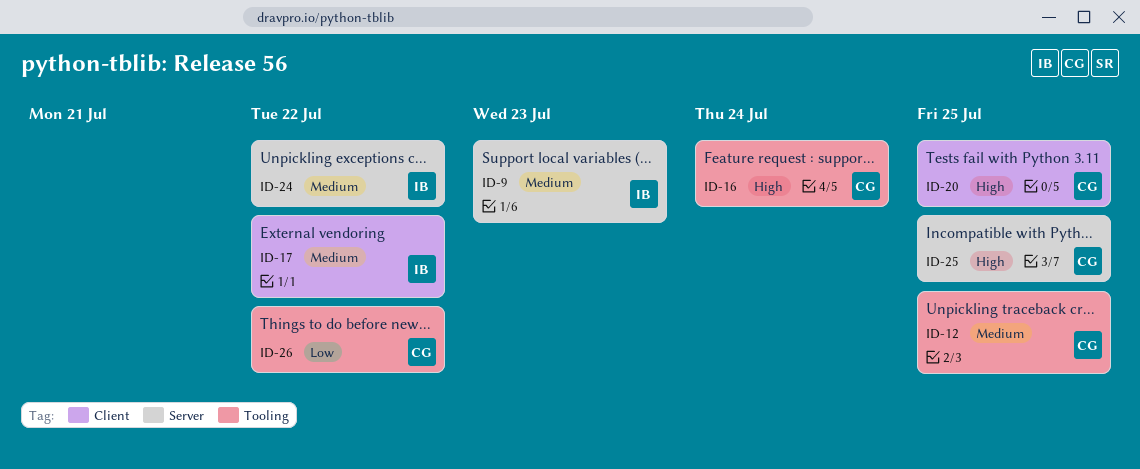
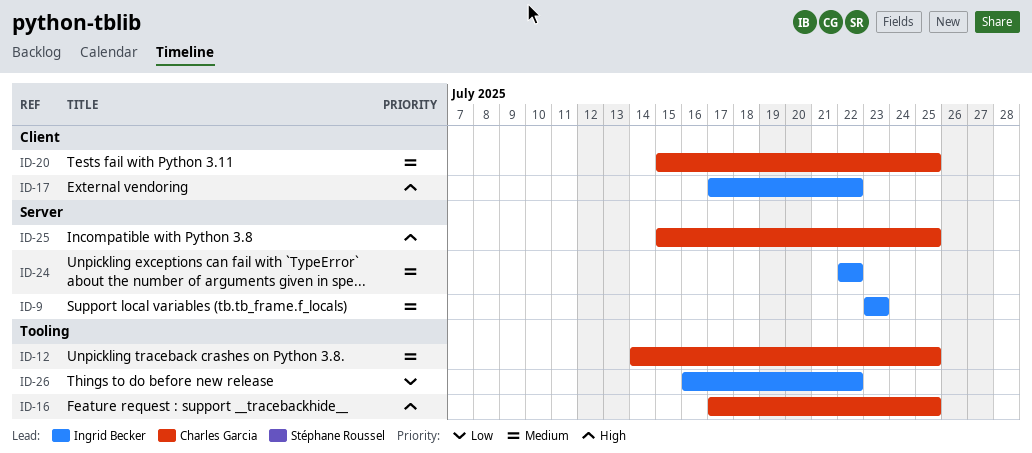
ID-16, due: Jul 24 -> Jul 25
ID-17, priority: Medium -> High
ID-20, priority: High -> Medium
ID-26, owner: Charles Garcia -> Ingrid Becker

